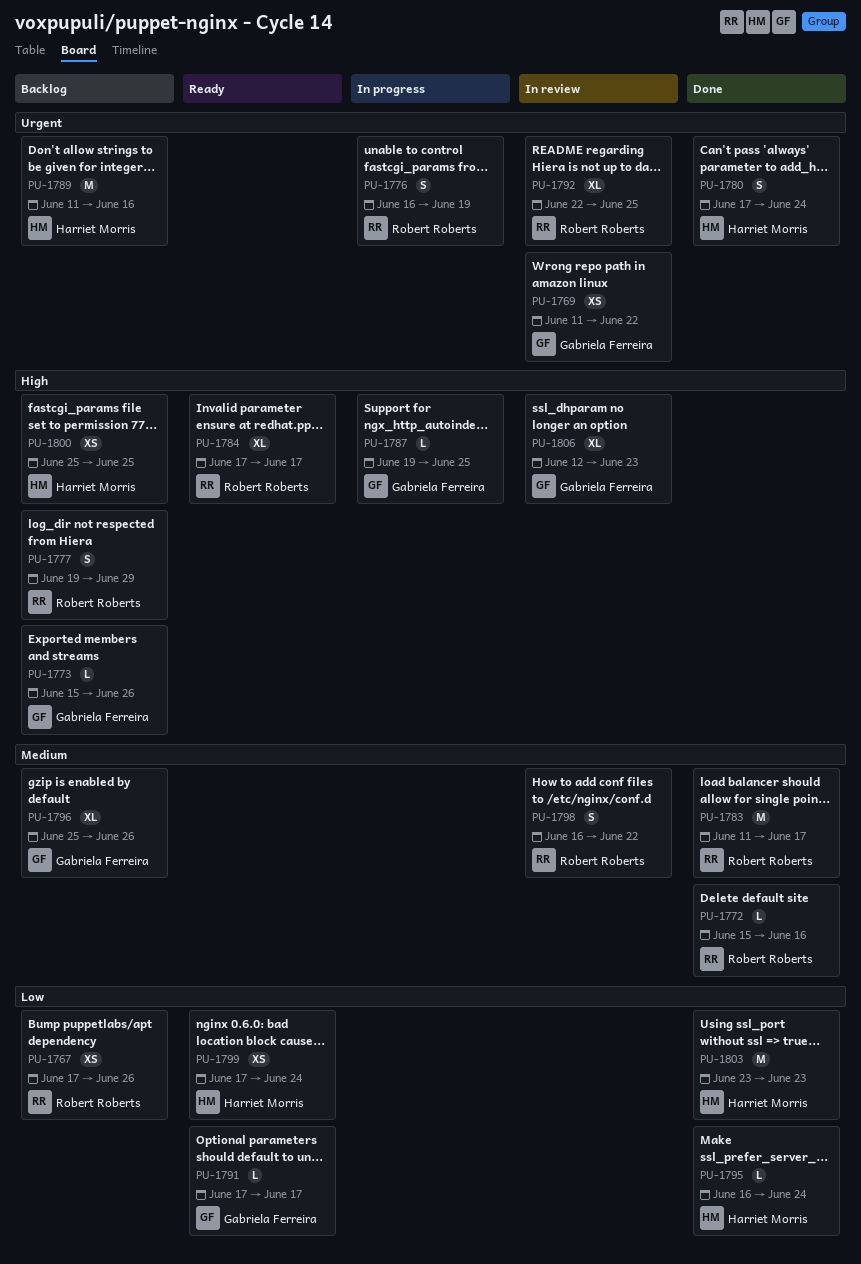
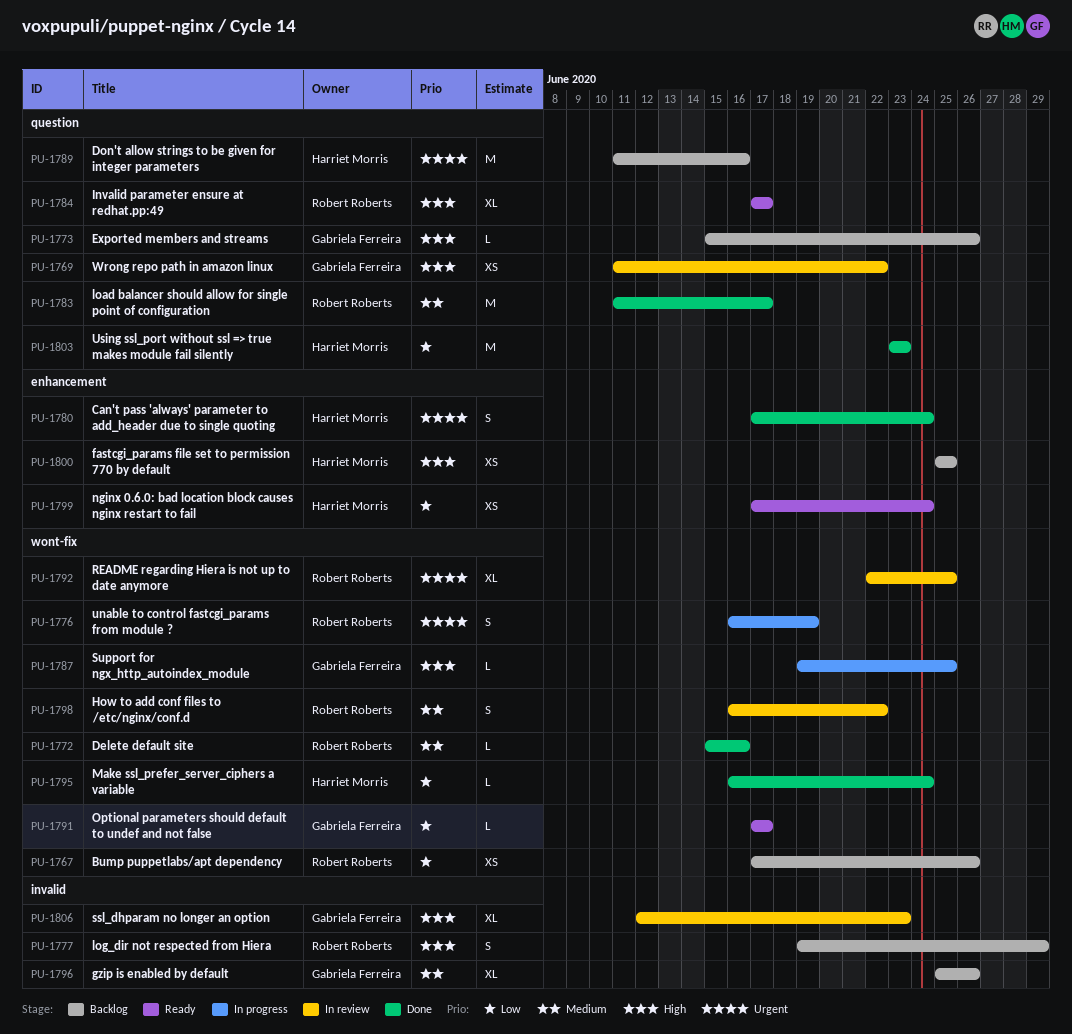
PU-1769, priority: Urgent -> High

